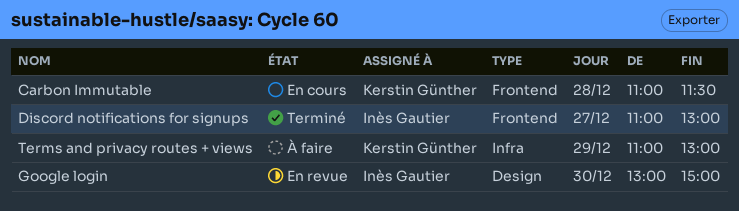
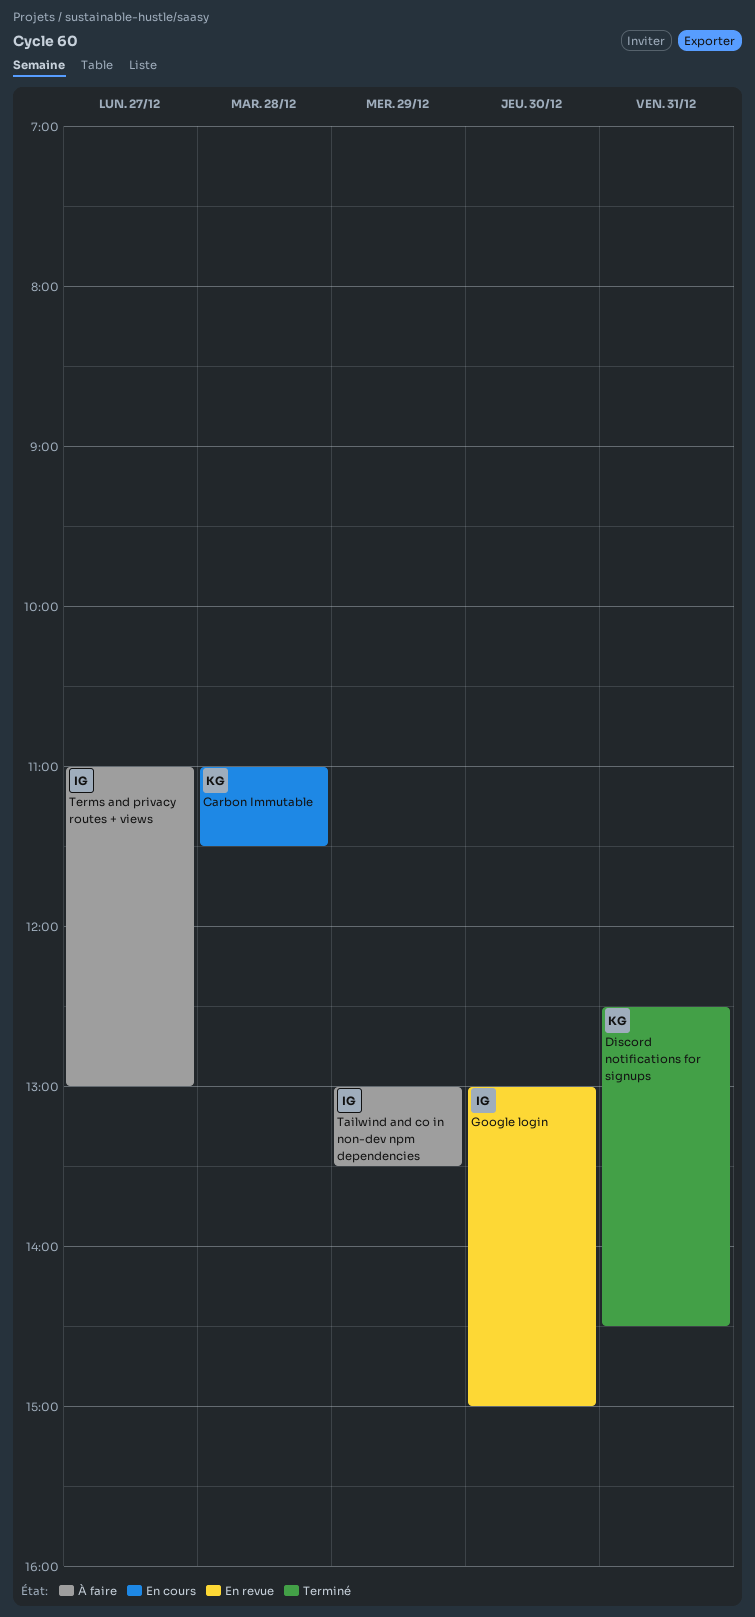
Discord notifications for signups, owner: Inès Gautier -> Kerstin Günther
Discord notifications for signups, day: Dec 27 -> Dec 31
Discord notifications for signups, begins: 11:00 -> 12:30
Discord notifications for signups, ends: 13:00 -> 14:30
Tailwind and co in non-dev npm dependencies: none -> present
Terms and privacy routes + views, owner: Kerstin Günther -> Inès Gautier
Terms and privacy routes + views, day: Dec 29 -> Dec 27

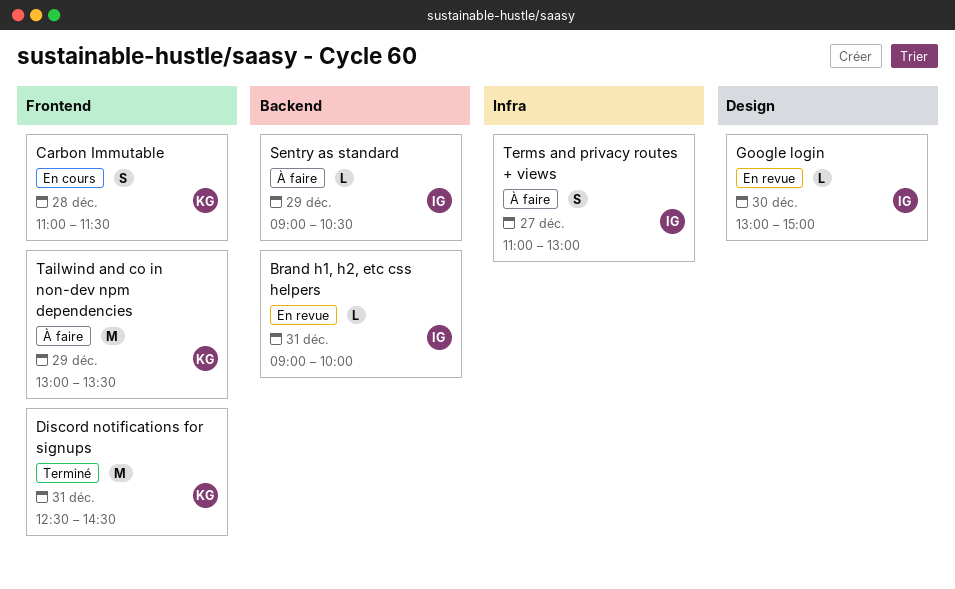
Brand h1, h2, etc css helpers: none -> present
Sentry as standard: none -> present
Tailwind and co in non-dev npm dependencies, owner: IG -> KG

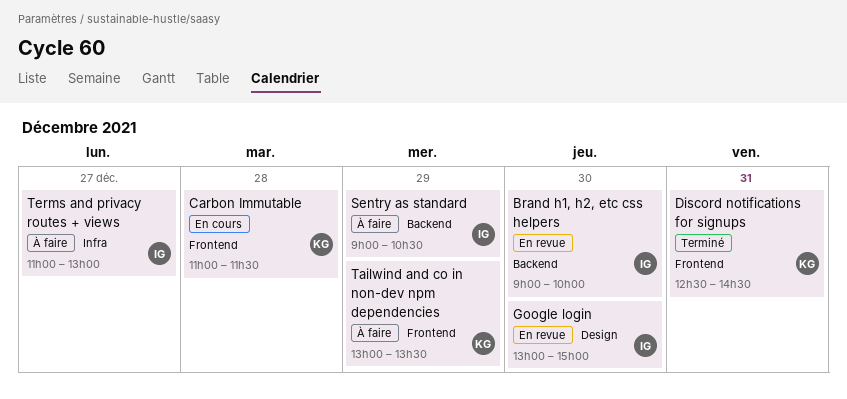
Brand h1, h2, etc css helpers, day: Dec 31 -> Dec 30

